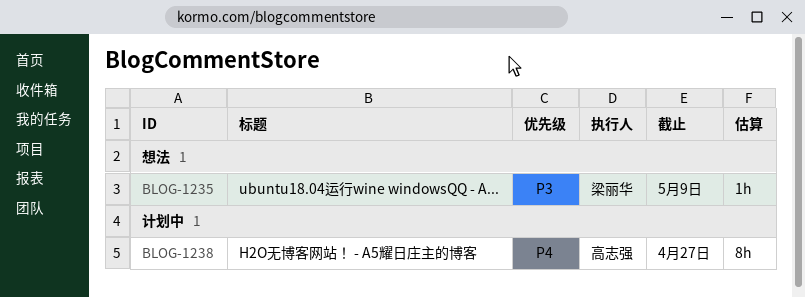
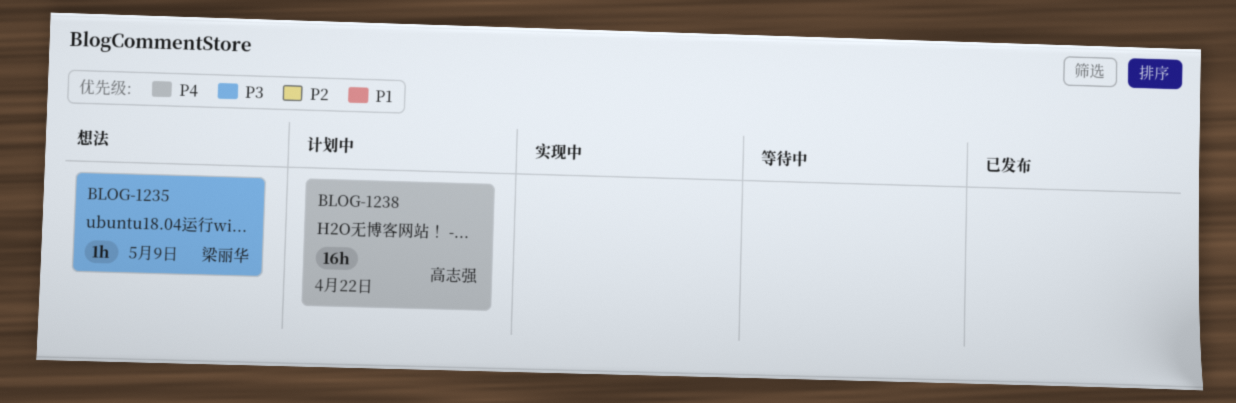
BLOG-1238, estimate: 8h -> 16h
BLOG-1238, due: Apr 27 -> Apr 22

